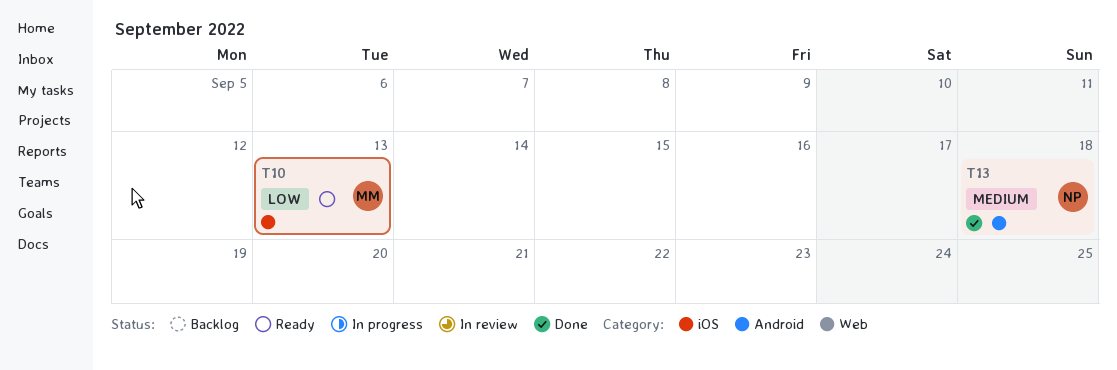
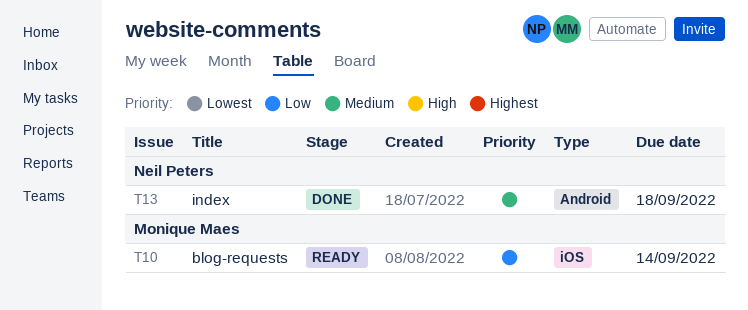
T10, due: Sep 13 -> Sep 14

